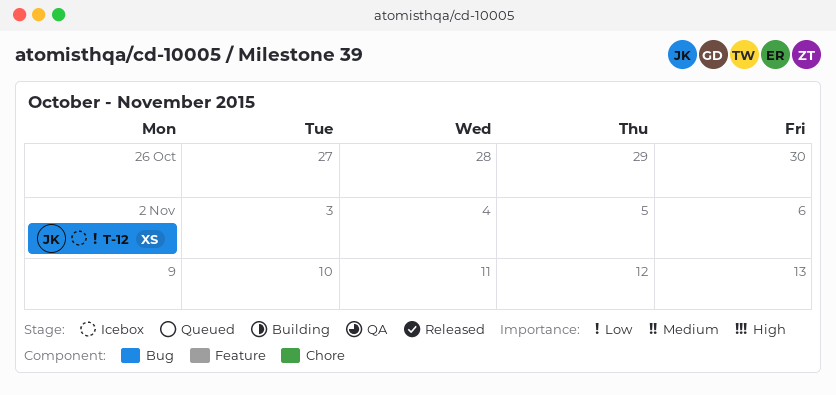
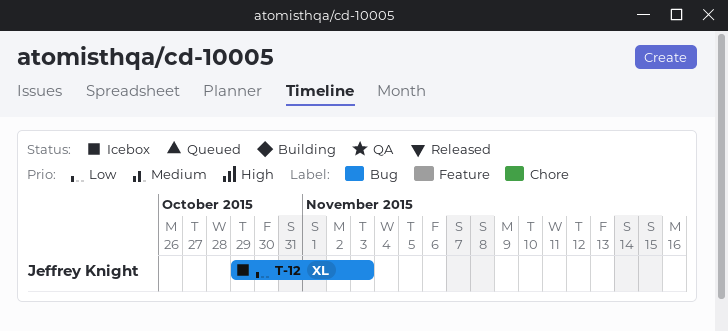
T-12, estimate: XS -> XL
T-12, start: Nov 2 -> Oct 29
T-12, due: Nov 2 -> Nov 3

